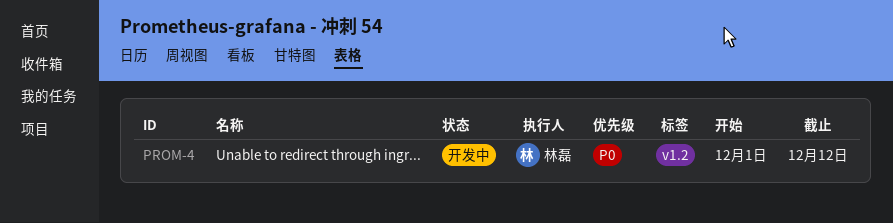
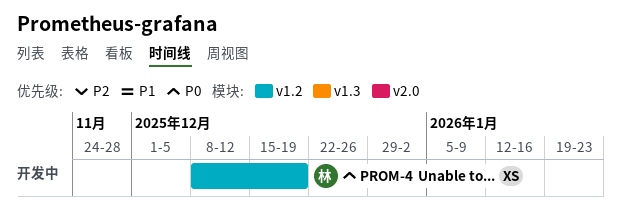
PROM-4, start: Dec 1 -> Dec 8
PROM-4, due: Dec 12 -> Dec 19

